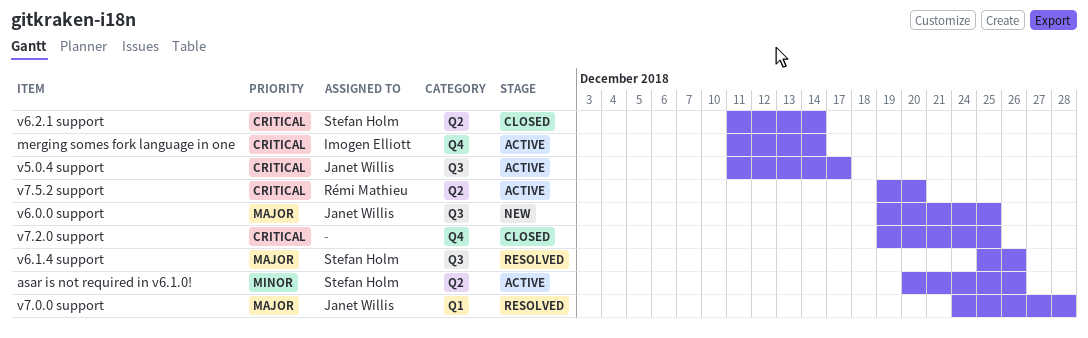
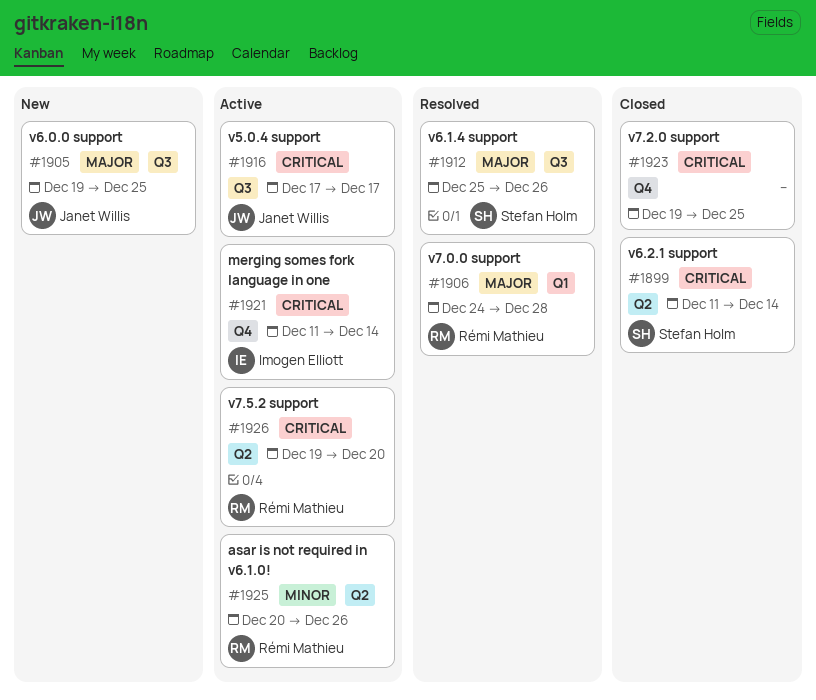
asar is not required in v6.1.0!, owner: Stefan Holm -> Rémi Mathieu
v5.0.4 support, start: Dec 11 -> Dec 17
v7.0.0 support, owner: Janet Willis -> Rémi Mathieu

